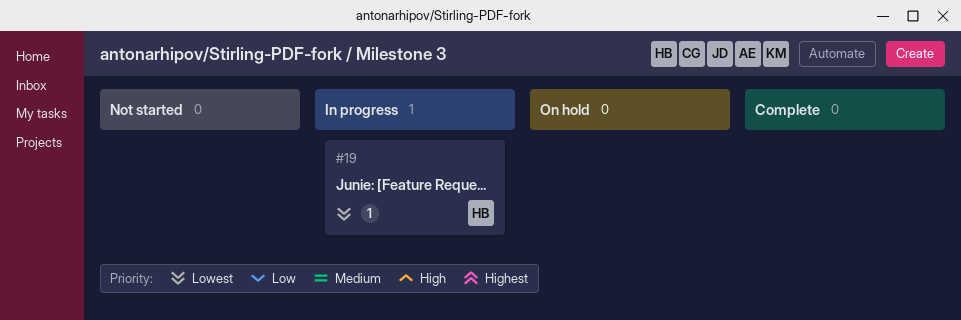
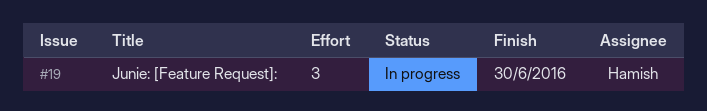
#19, estimate: 1 -> 3

